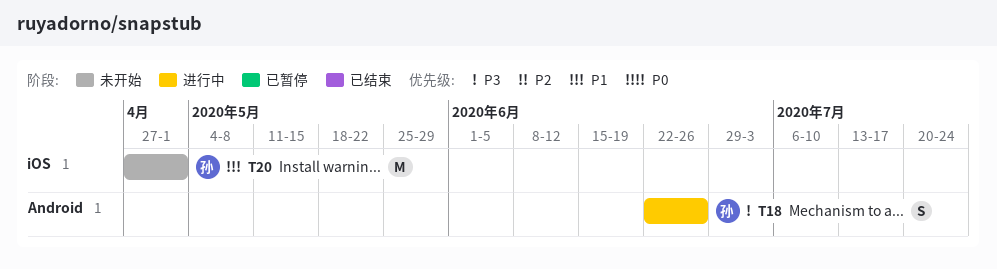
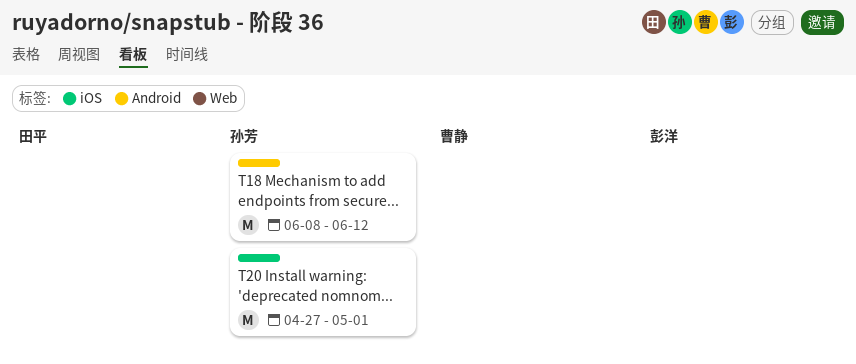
T18, estimate: S -> M
T18, start: Jun 22 -> Jun 8
T18, due: Jun 26 -> Jun 12

